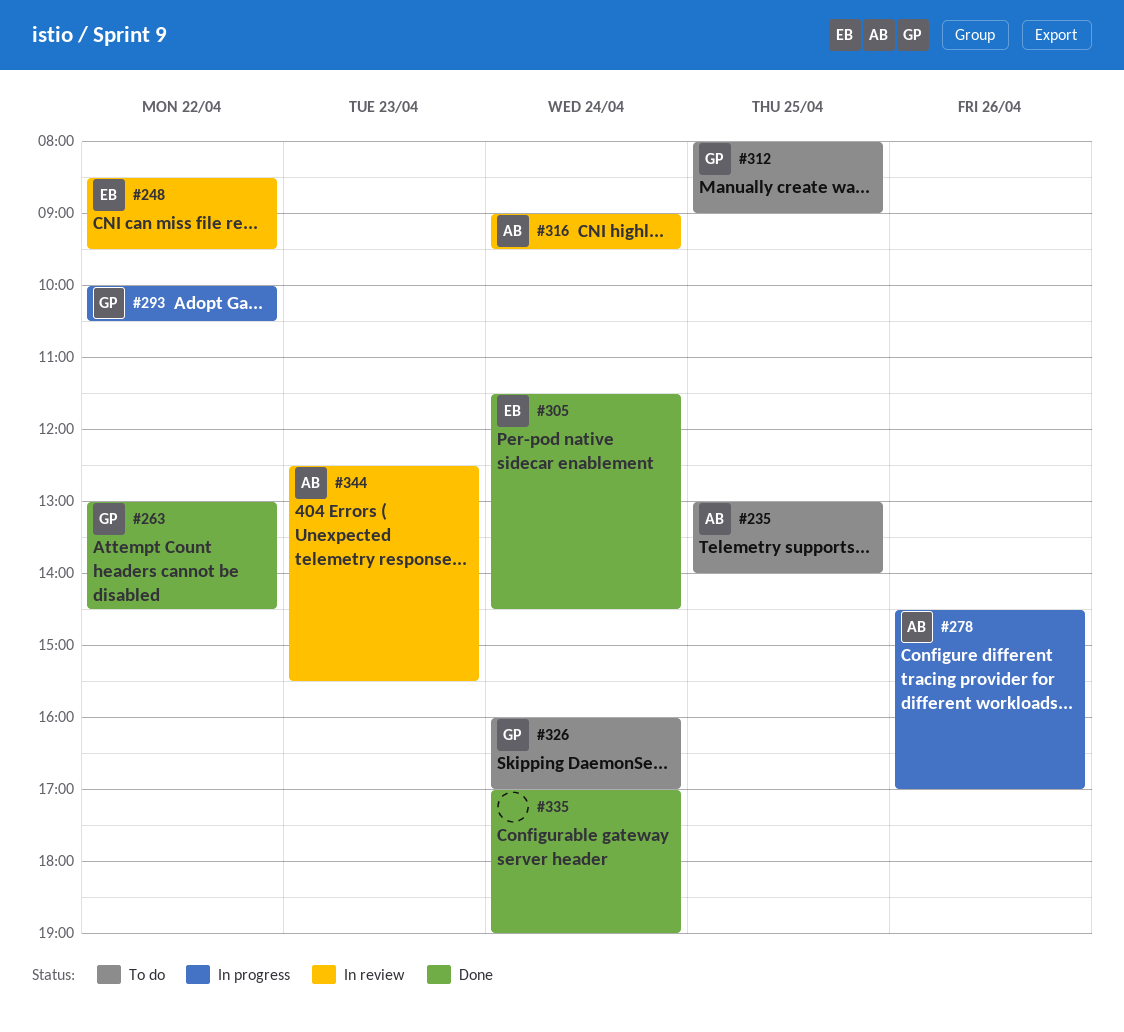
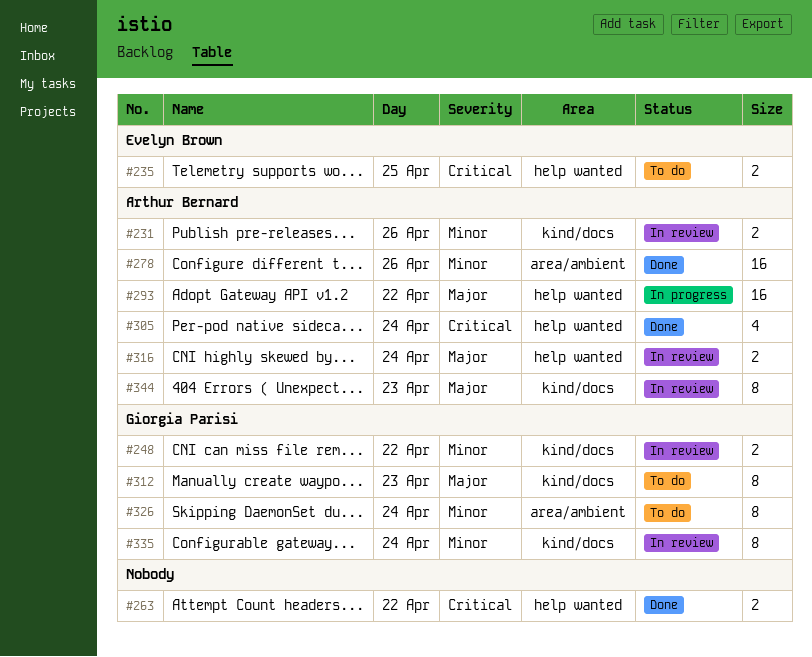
#231: none -> present
#235, owner: Arthur Bernard -> Evelyn Brown
#248, owner: Evelyn Brown -> Giorgia Parisi
#263, owner: Giorgia Parisi -> none
#278, status: In progress -> Done
#293, owner: Giorgia Parisi -> Arthur Bernard
#305, owner: Evelyn Brown -> Arthur Bernard
#312, day: Apr 25 -> Apr 23
#335, status: Done -> In review
#335, owner: none -> Giorgia Parisi

